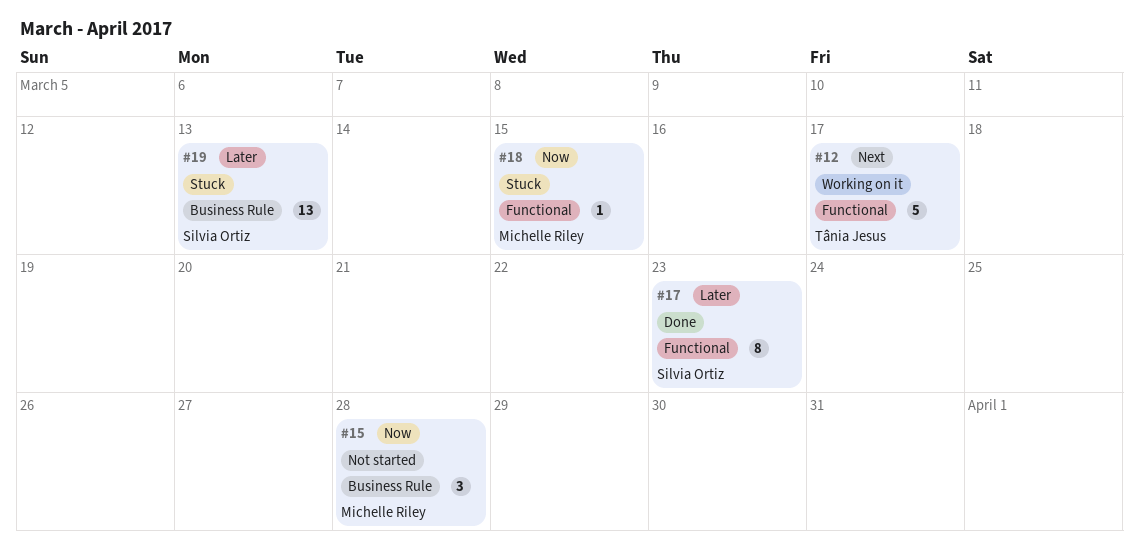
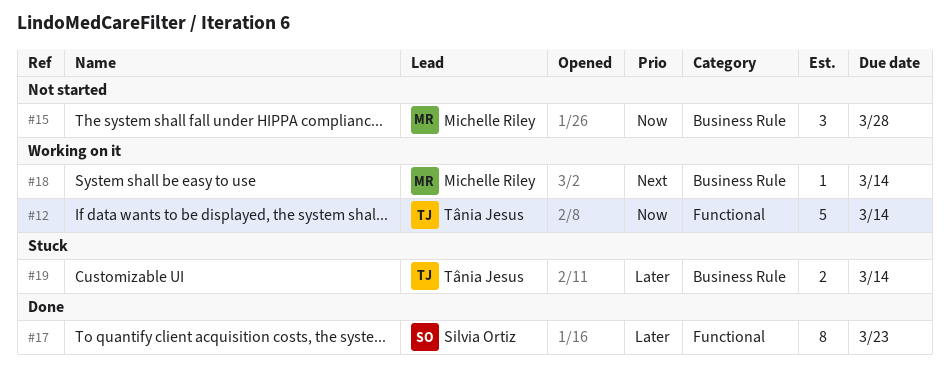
#12, priority: Next -> Now
#12, due: Mar 17 -> Mar 14
#18, status: Stuck -> Working on it
#18, priority: Now -> Next
#18, label: Functional -> Business Rule
#18, due: Mar 15 -> Mar 14
#19, owner: Silvia Ortiz -> Tânia Jesus
#19, estimate: 13 -> 2
#19, due: Mar 13 -> Mar 14

